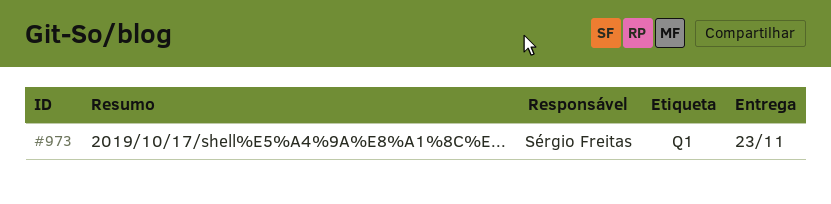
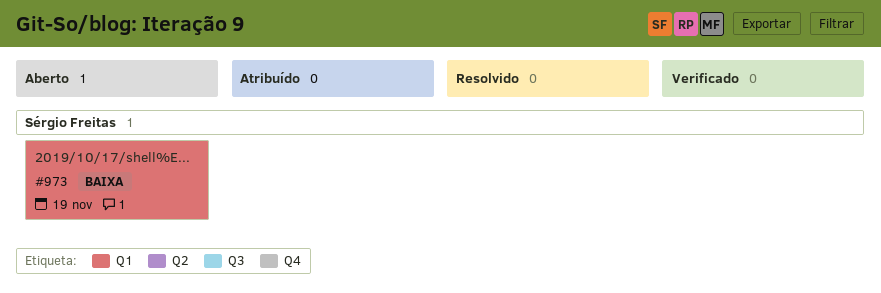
#973, due: Nov 23 -> Nov 19

